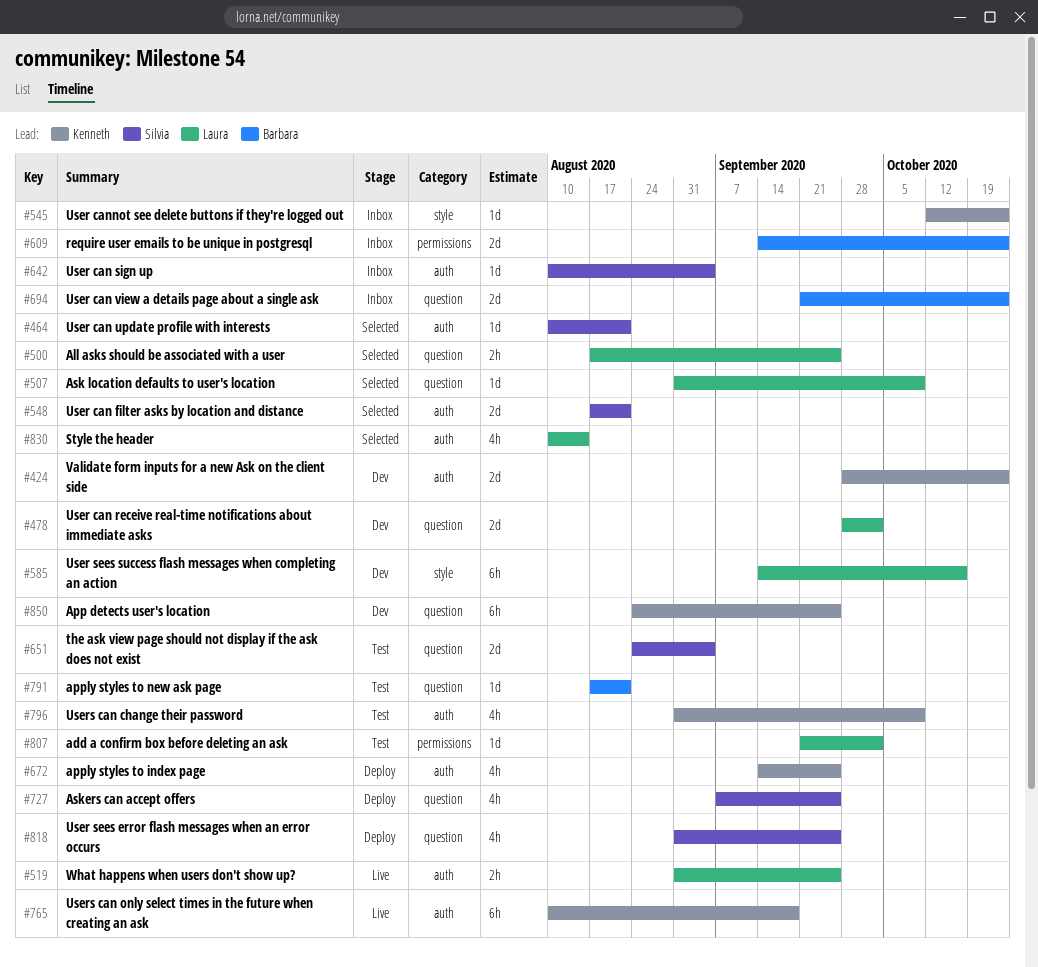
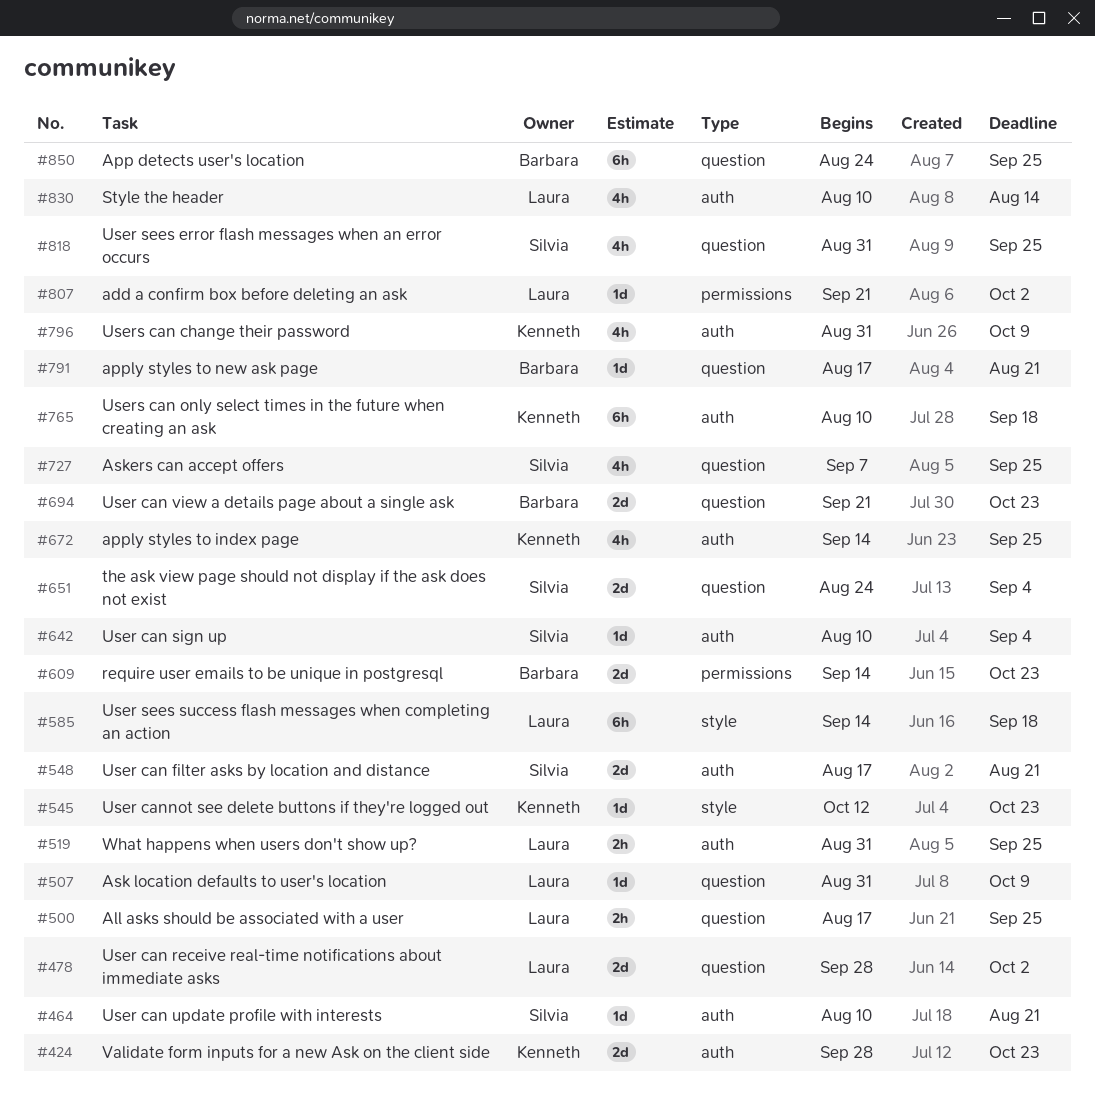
#585, due: Oct 16 -> Sep 18
#850, owner: Kenneth -> Barbara

